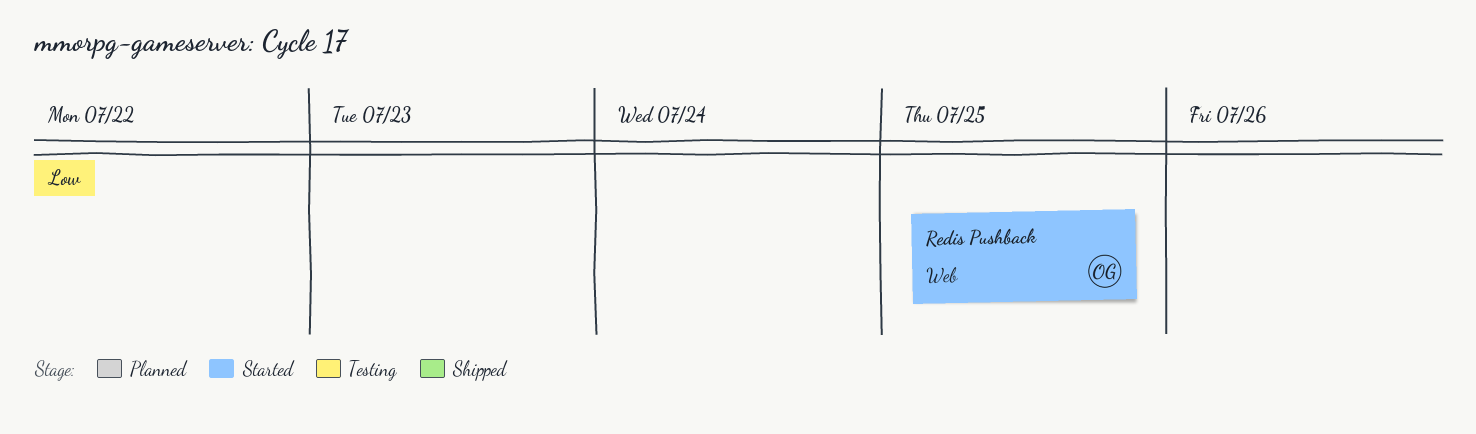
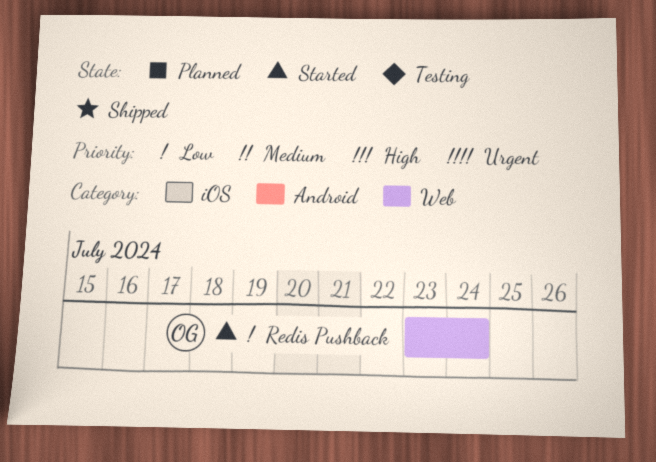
Redis Pushback, due: Jul 25 -> Jul 24

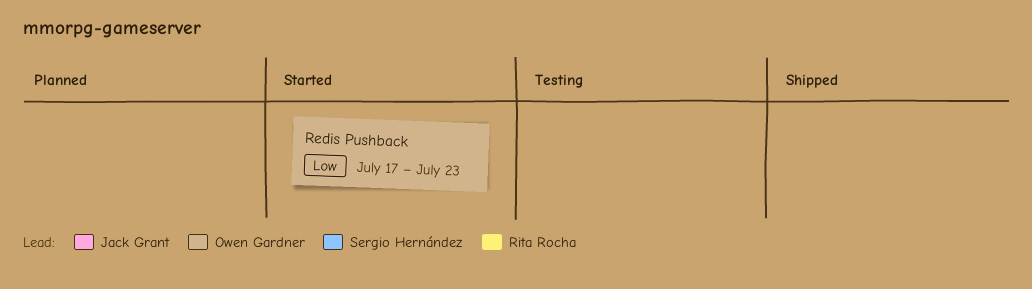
Redis Pushback, start: Jul 23 -> Jul 17
Redis Pushback, due: Jul 24 -> Jul 23

